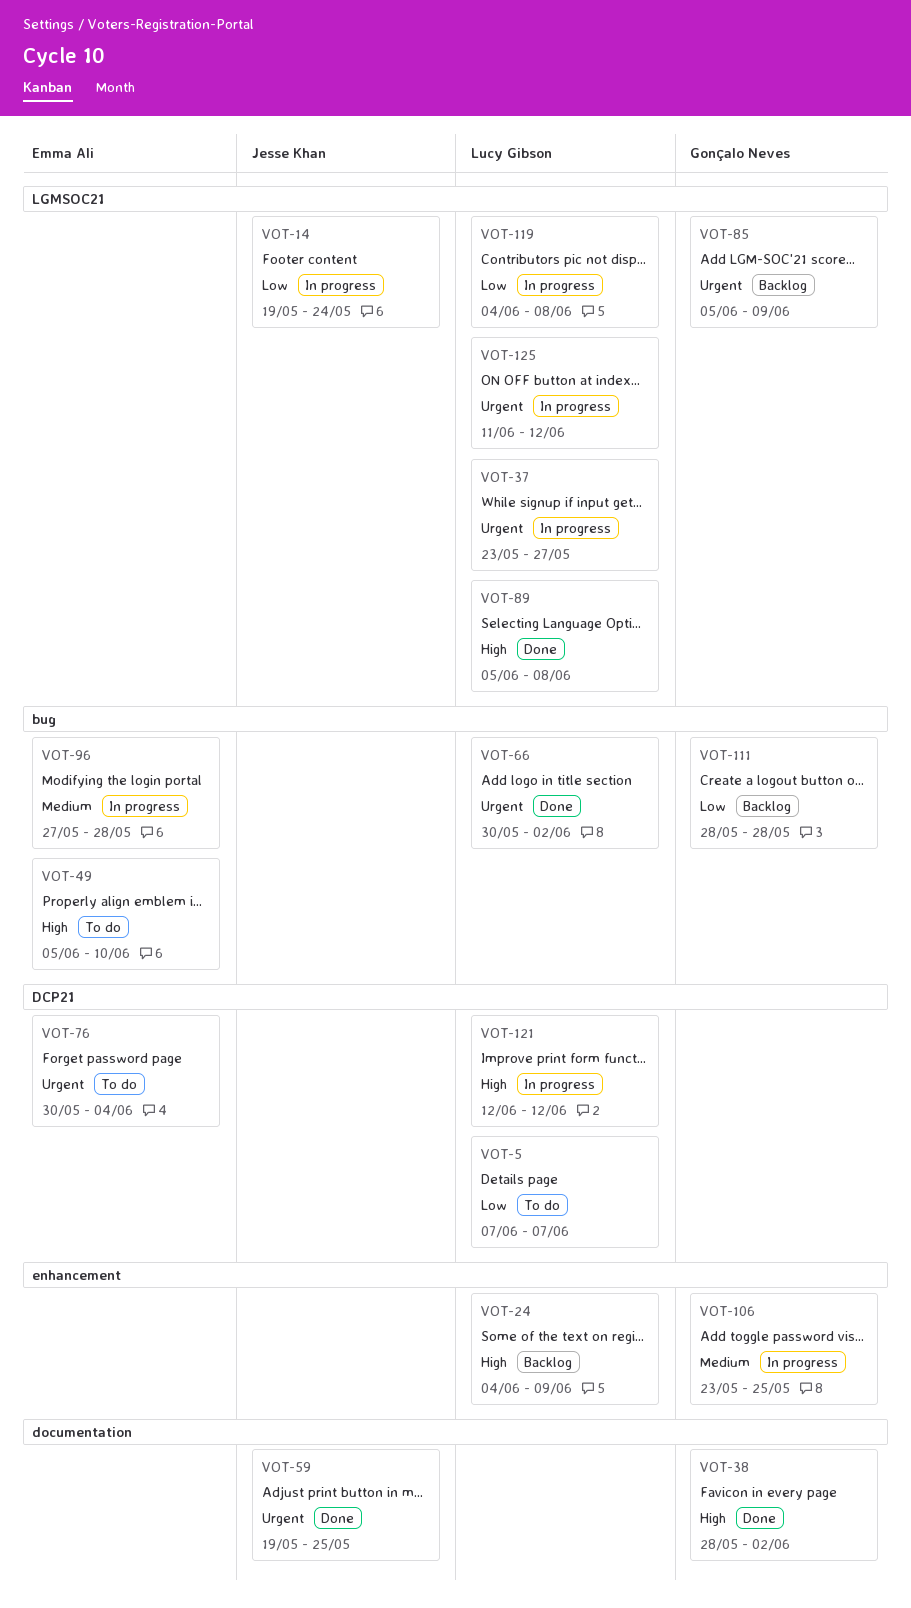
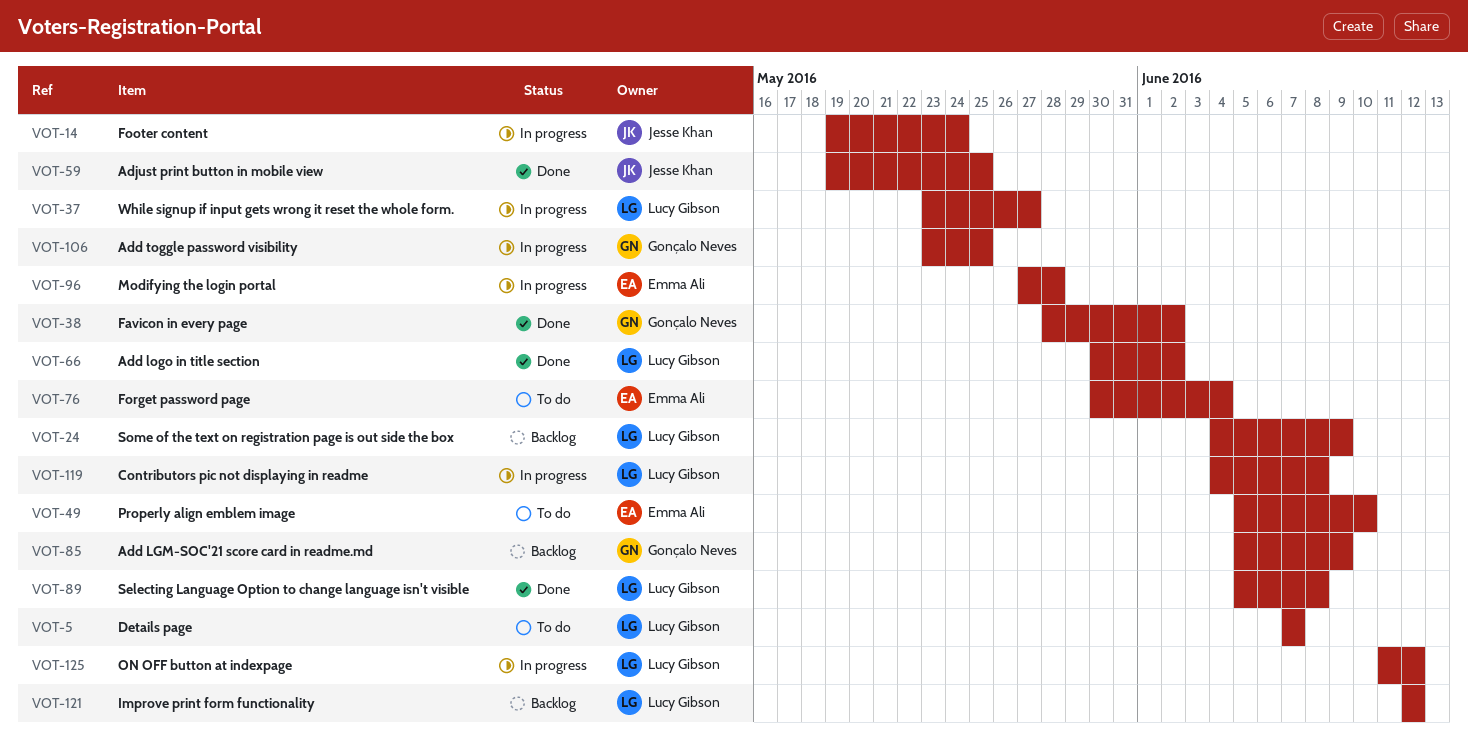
VOT-111: present -> none
VOT-121, status: In progress -> Backlog

